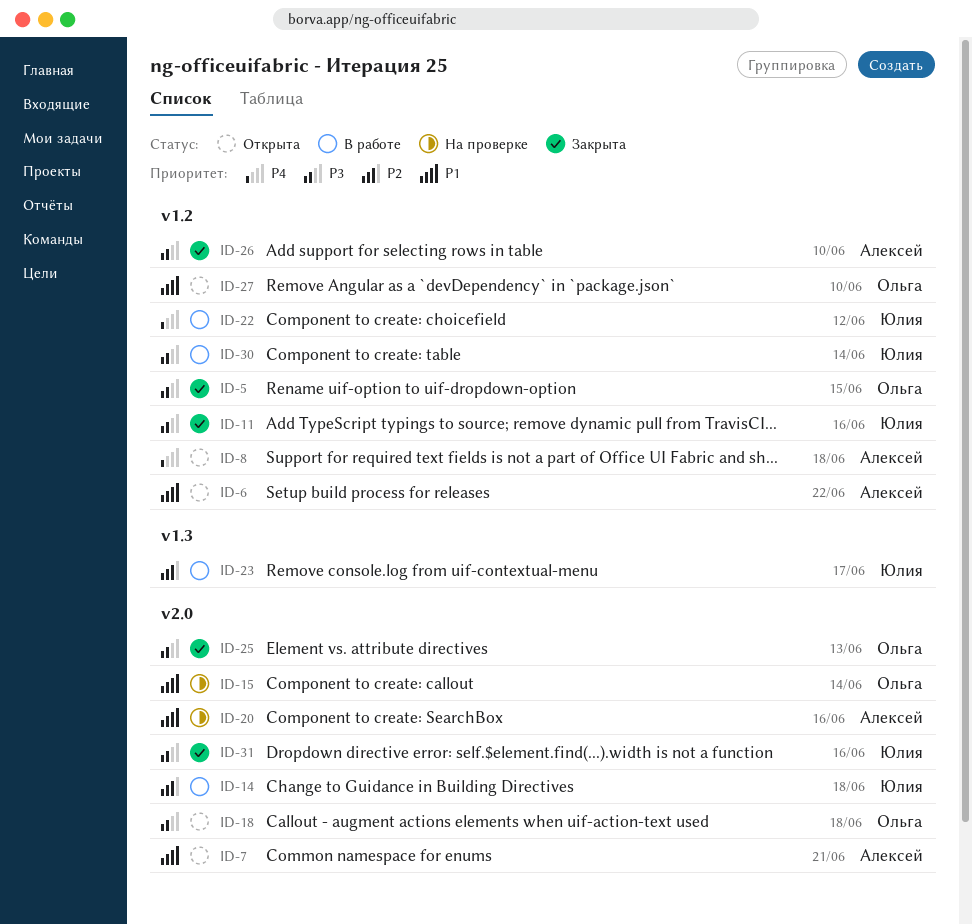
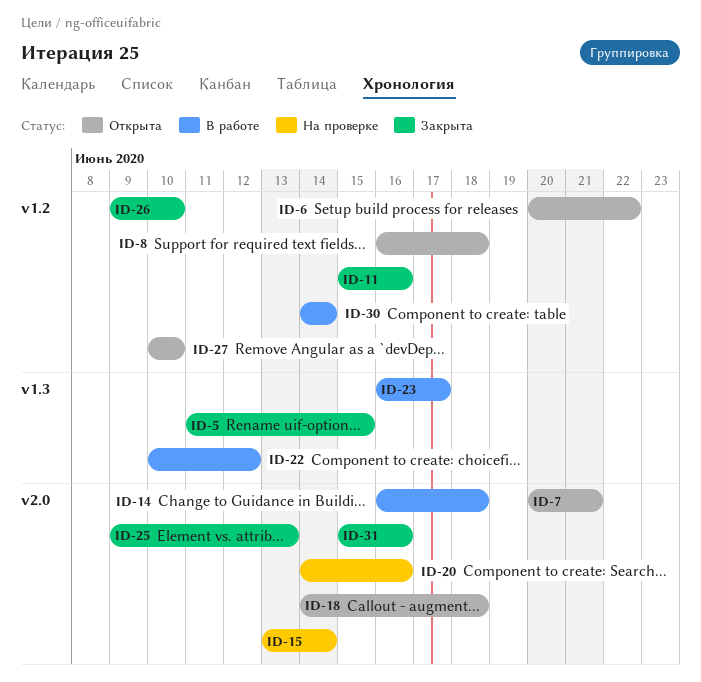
ID-5, label: v1.2 -> v1.3
ID-22, label: v1.2 -> v1.3

